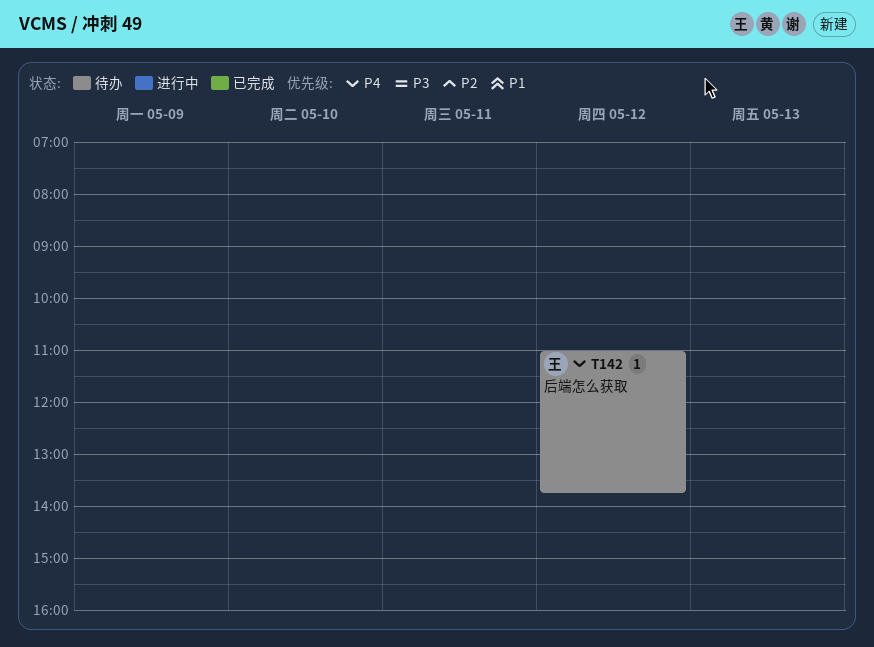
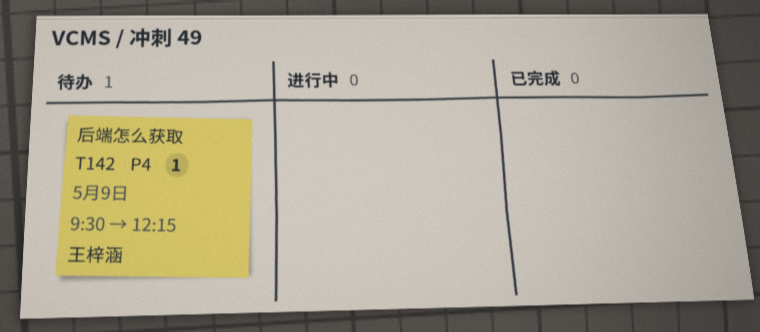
T142, day: May 12 -> May 9
T142, begins: 11:00 -> 09:30
T142, ends: 13:45 -> 12:15

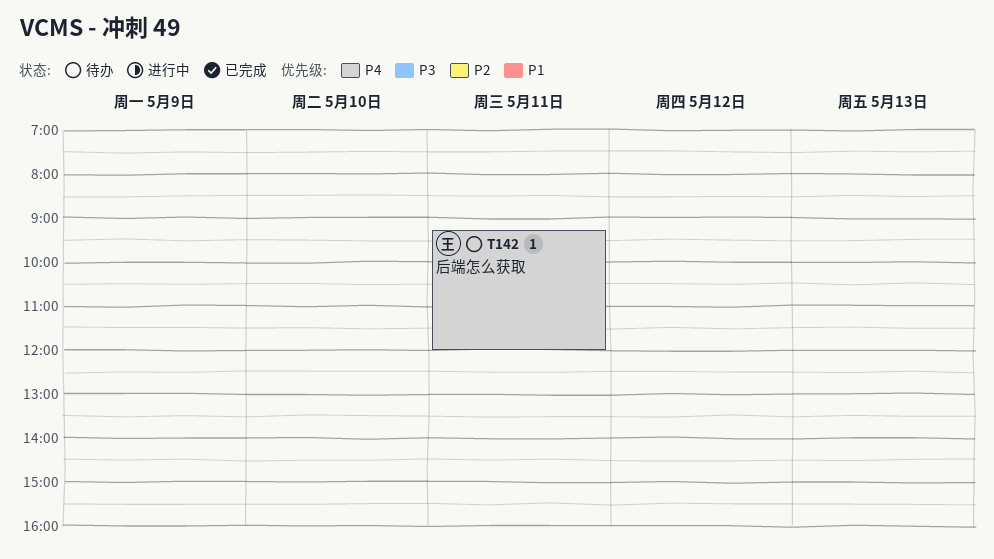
T142, day: May 9 -> May 11
T142, begins: 09:30 -> 09:15
T142, ends: 12:15 -> 12:00

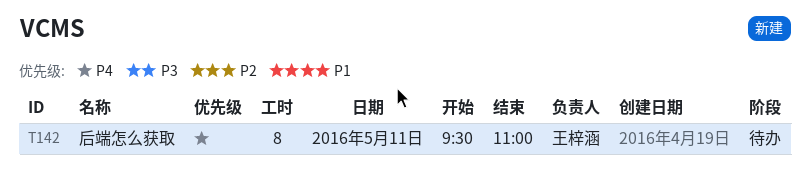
T142, estimate: 1 -> 8
T142, begins: 09:15 -> 09:30
T142, ends: 12:00 -> 11:00

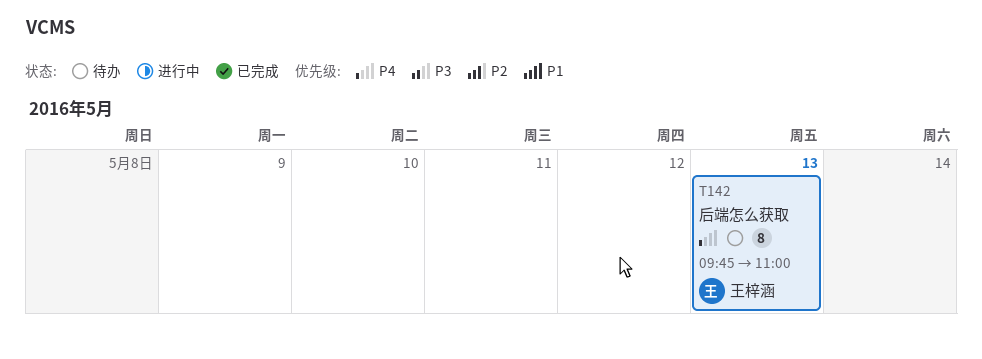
T142, day: May 11 -> May 13
T142, begins: 09:30 -> 09:45

